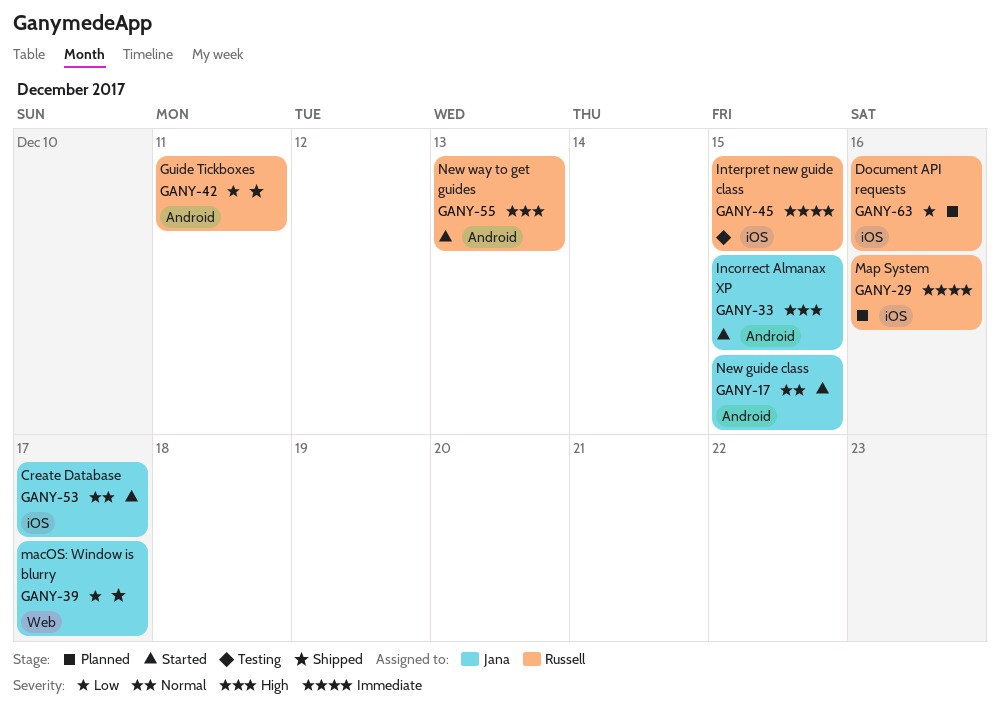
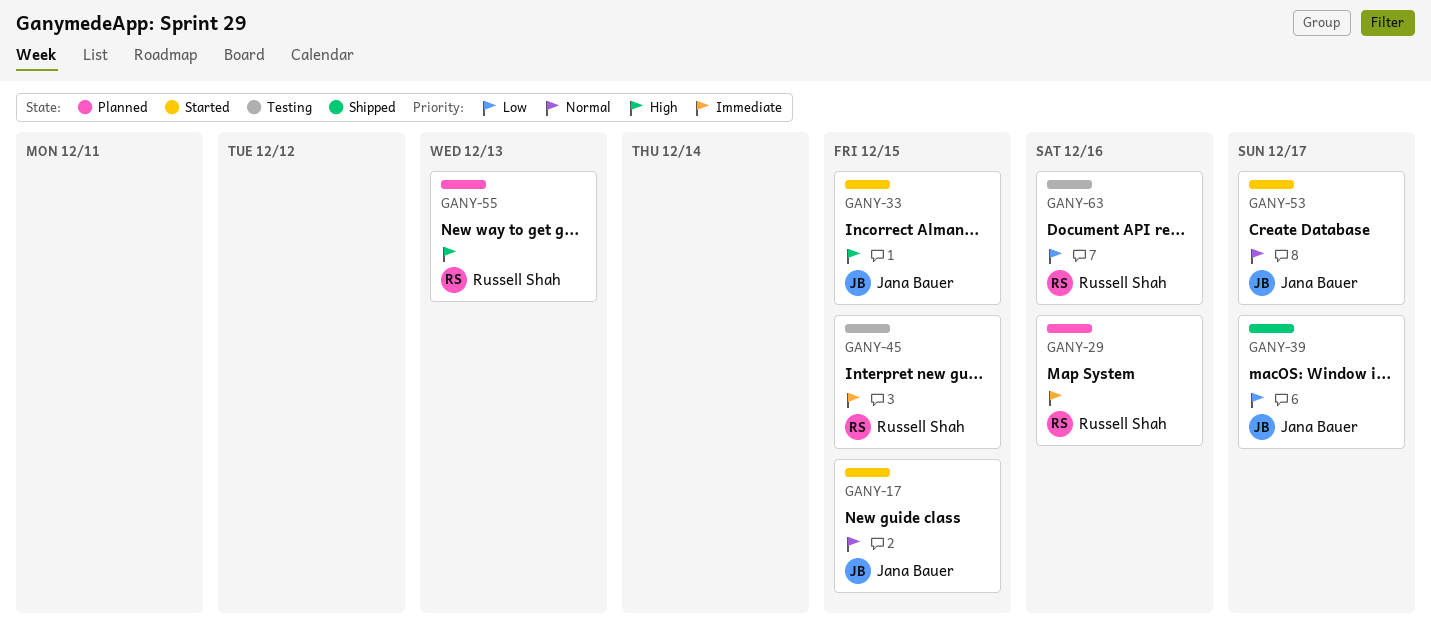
GANY-42: present -> none
GANY-55, status: Started -> Planned
GANY-63, status: Planned -> Testing

